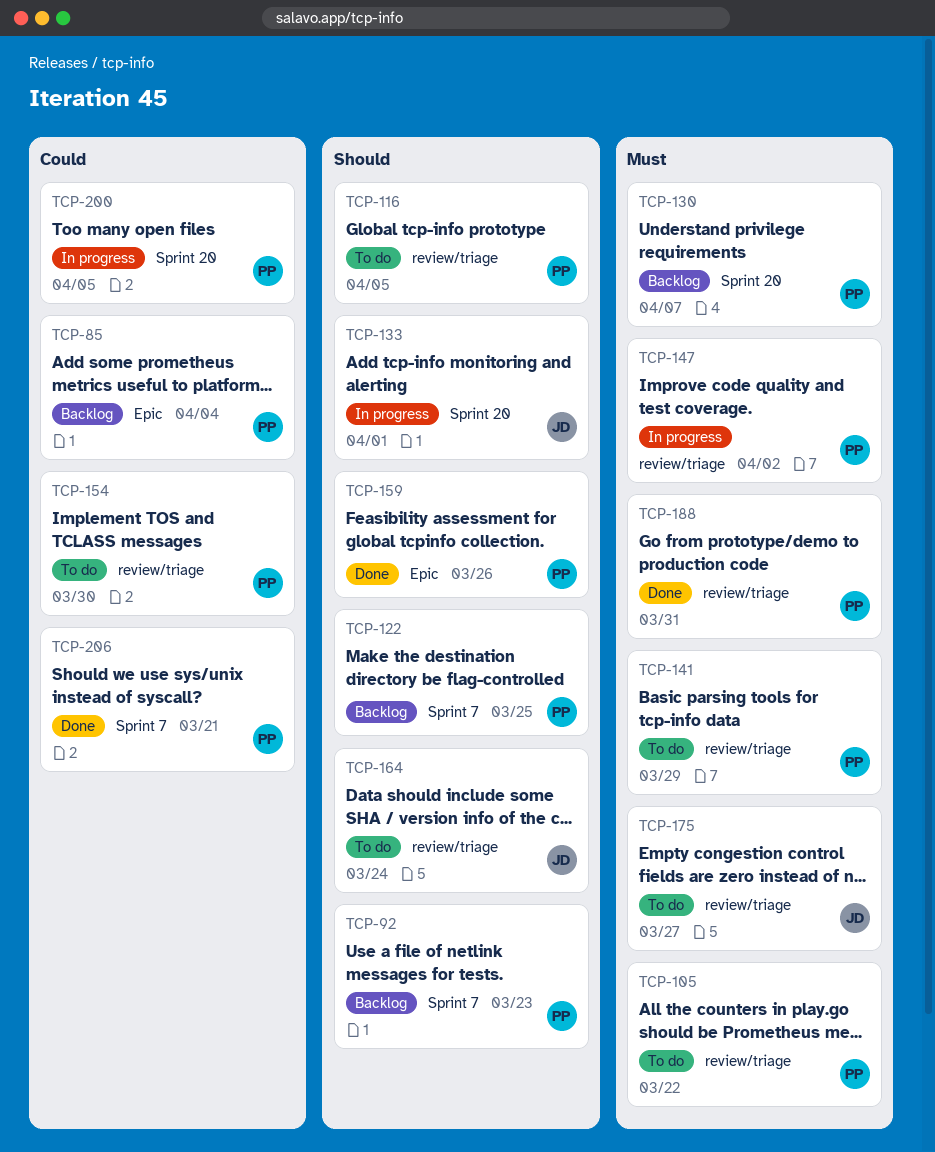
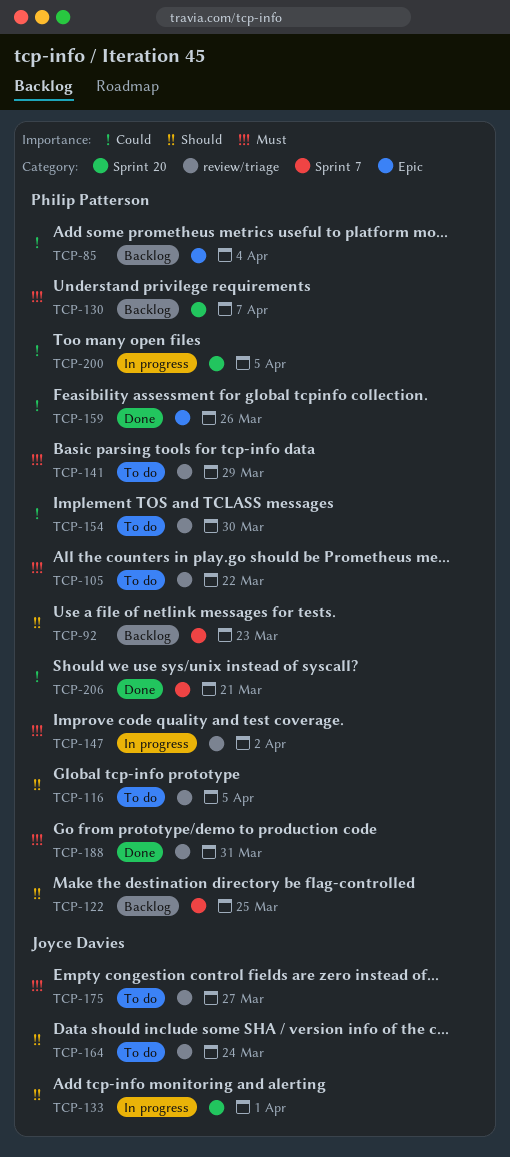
TCP-159, priority: Should -> Could

